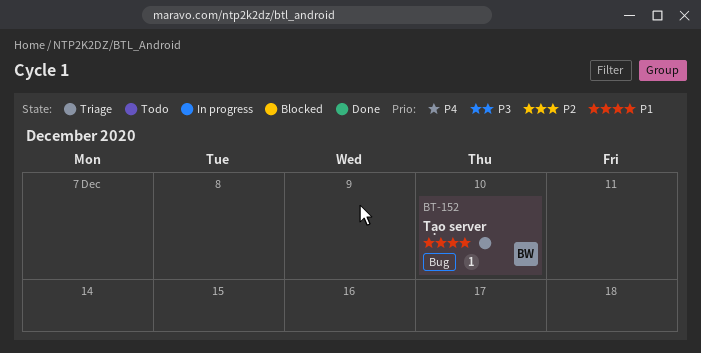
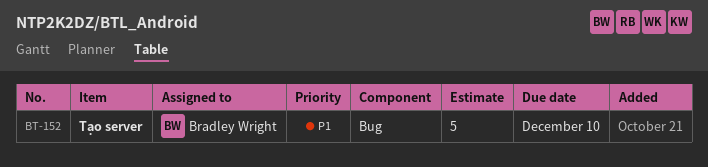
BT-152, estimate: 1 -> 5

